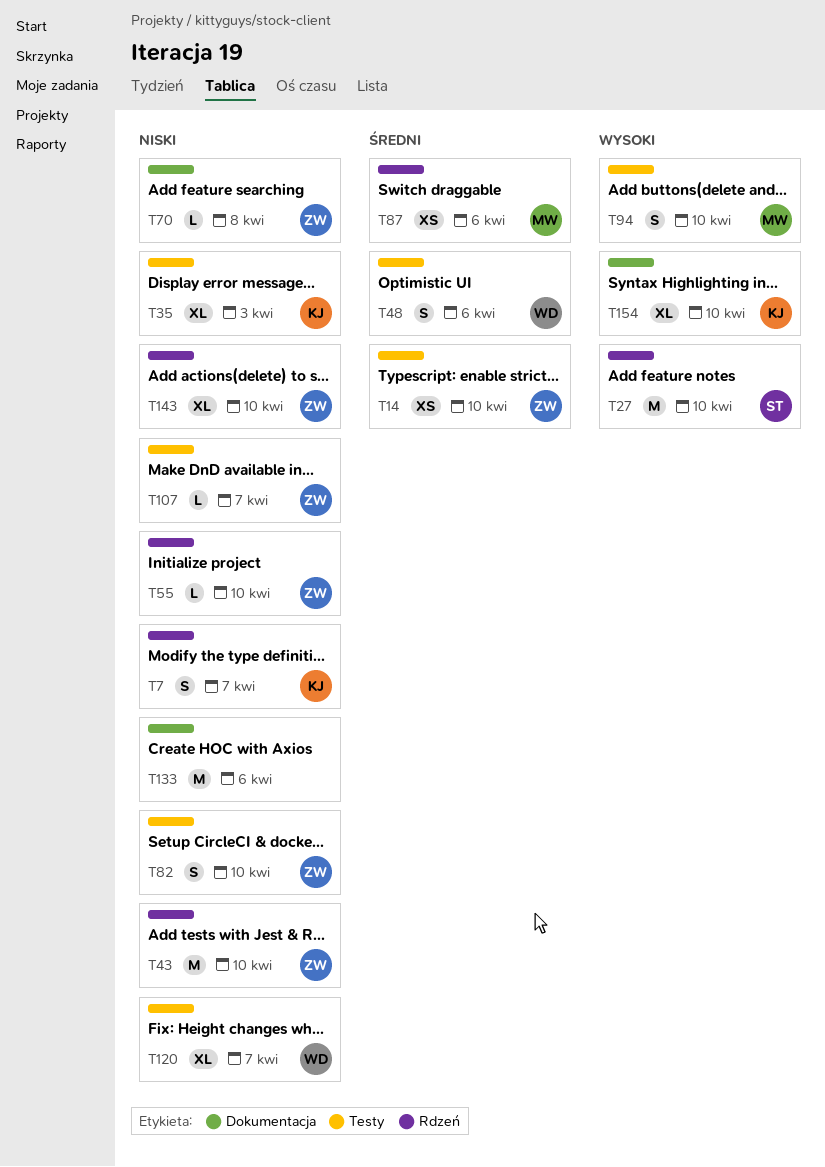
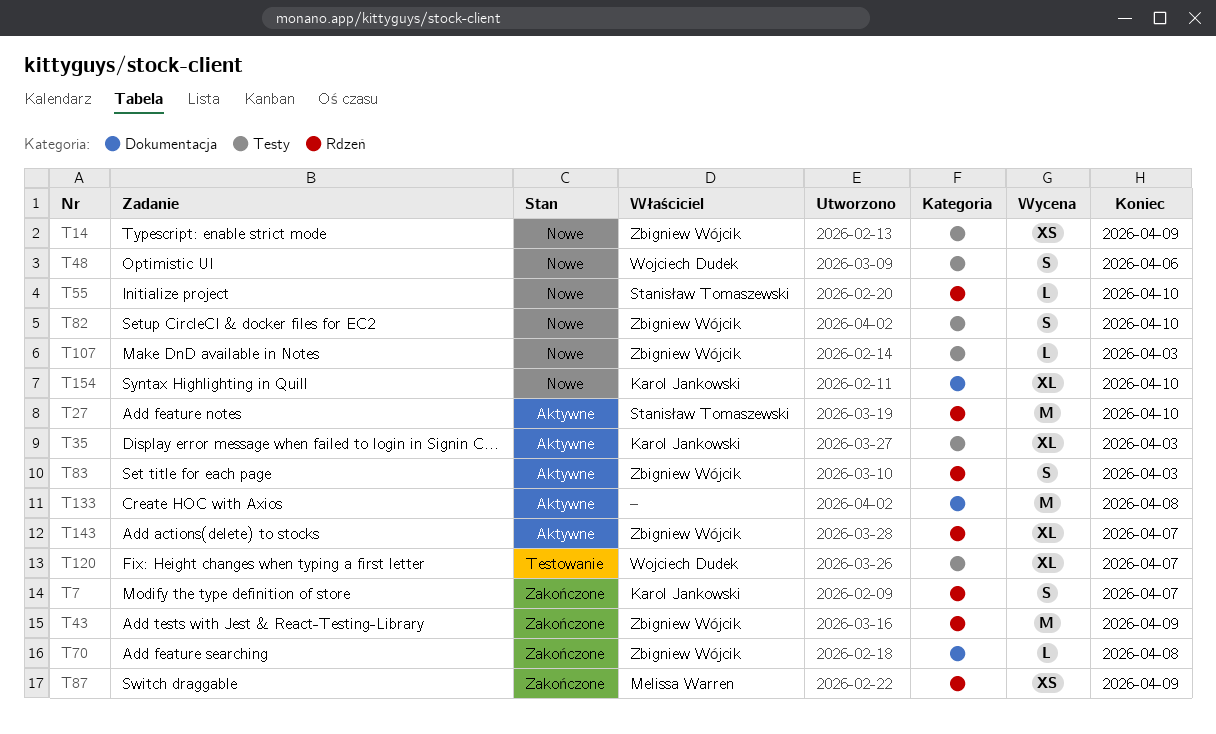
T14, due: Apr 10 -> Apr 9
T43, due: Apr 10 -> Apr 9
T55, owner: Zbigniew Wójcik -> Stanisław Tomaszewski
T83: none -> present
T87, due: Apr 6 -> Apr 9
T94: present -> none
T107, due: Apr 7 -> Apr 3
T133, due: Apr 6 -> Apr 8
T143, due: Apr 10 -> Apr 7

